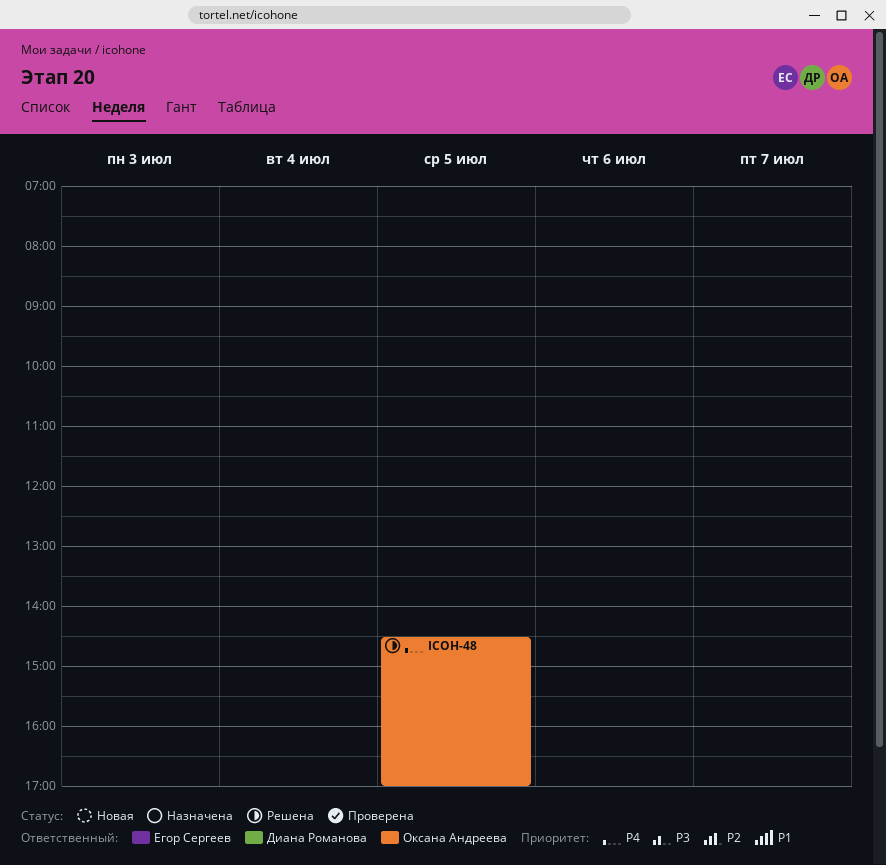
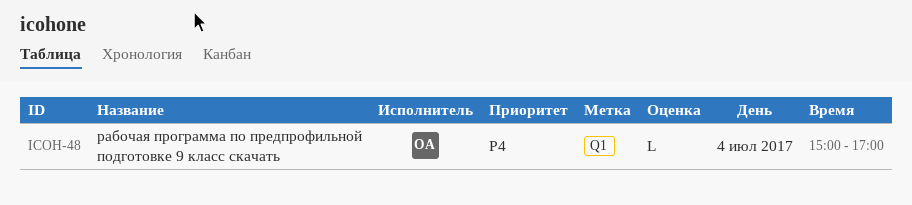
ICOH-48, day: Jul 5 -> Jul 4
ICOH-48, begins: 14:30 -> 15:00

